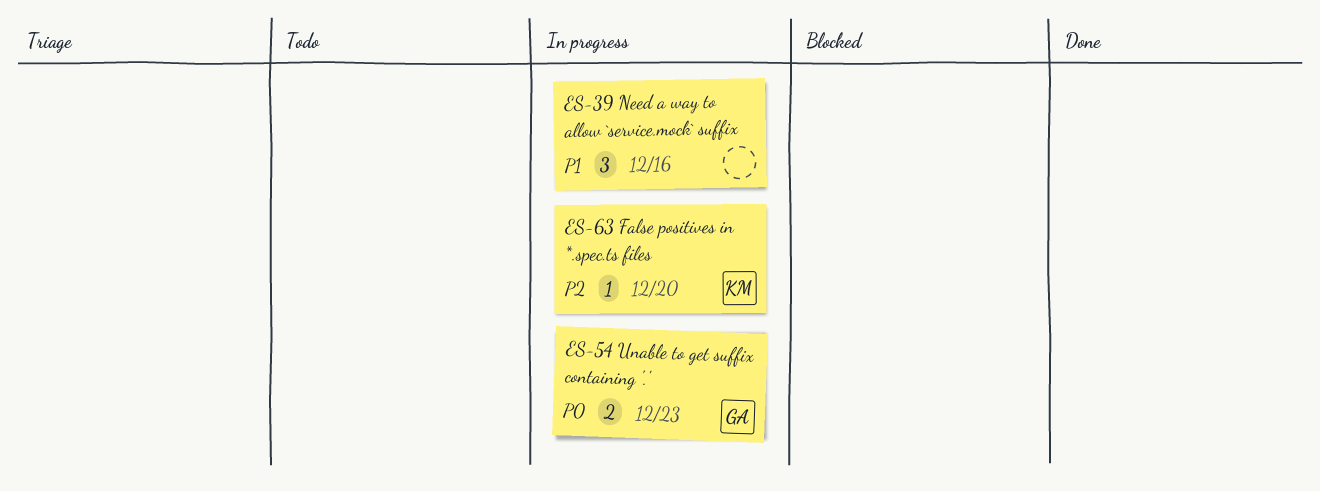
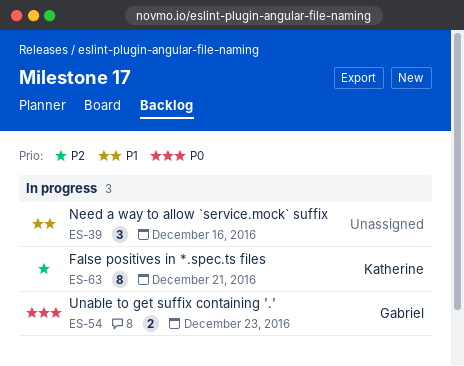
ES-63, estimate: 1 -> 8
ES-63, due: Dec 20 -> Dec 21

